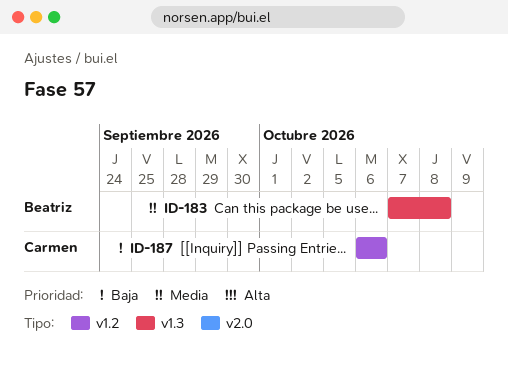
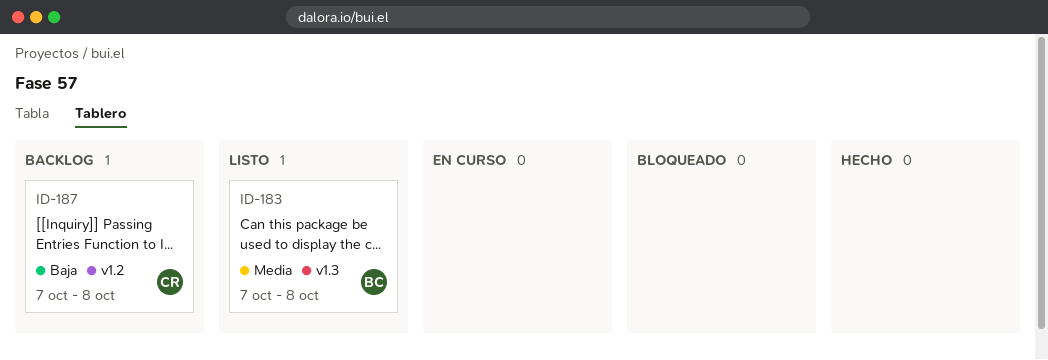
ID-187, start: Oct 6 -> Oct 7
ID-187, due: Oct 6 -> Oct 8

